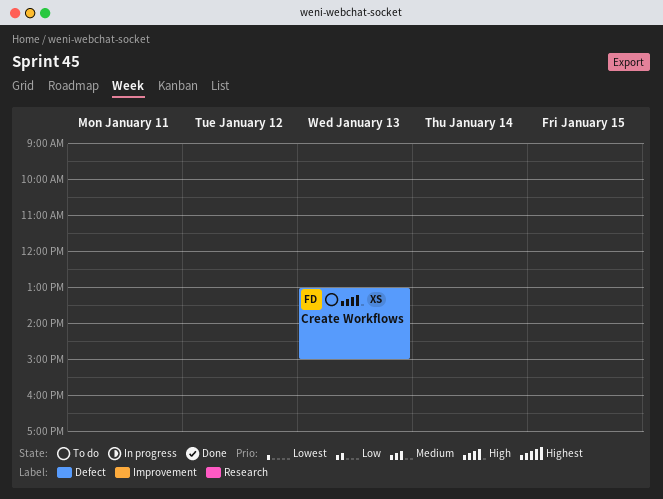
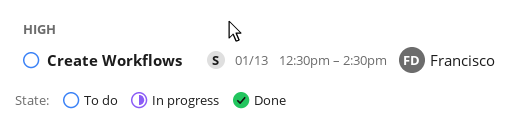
Create Workflows, estimate: XS -> S
Create Workflows, begins: 13:00 -> 12:30
Create Workflows, ends: 15:00 -> 14:30

